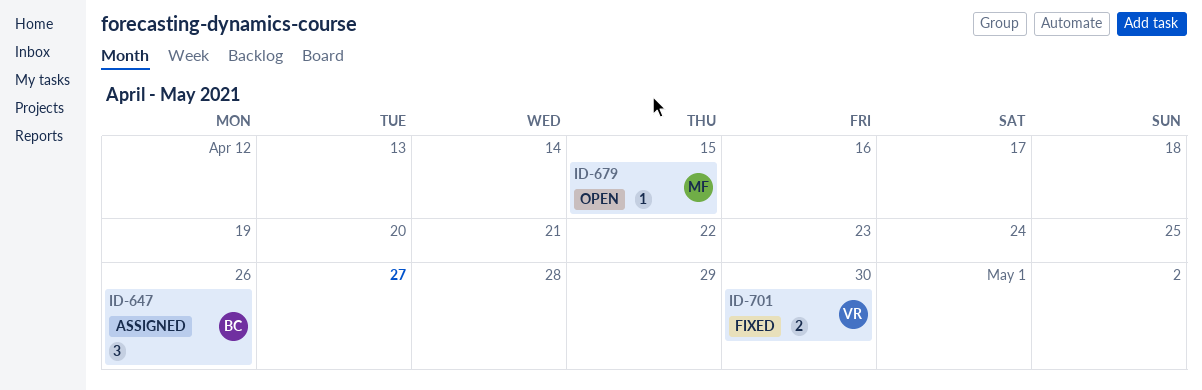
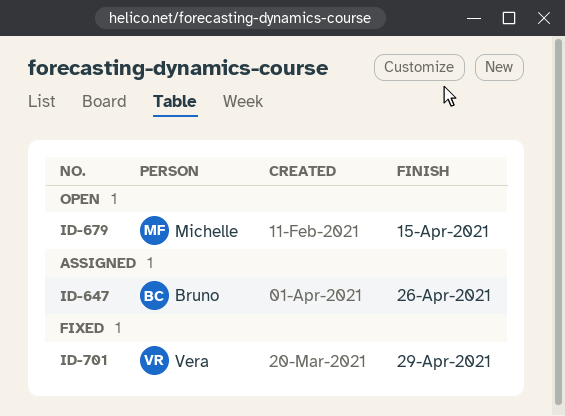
ID-701, due: Apr 30 -> Apr 29

